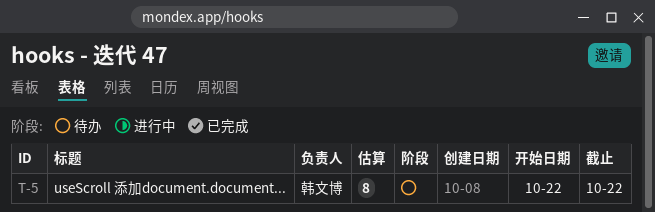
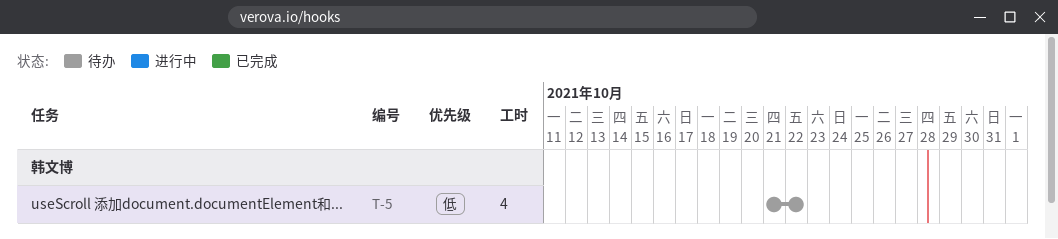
T-5, estimate: 8 -> 4
T-5, start: Oct 22 -> Oct 21

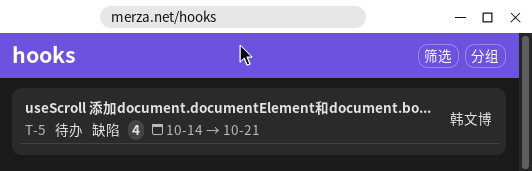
T-5, start: Oct 21 -> Oct 14
T-5, due: Oct 22 -> Oct 21

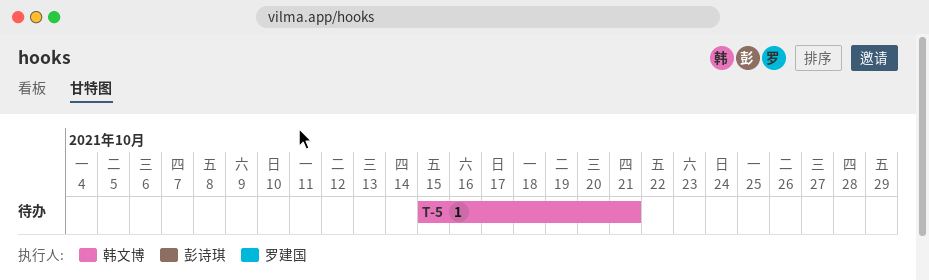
T-5, estimate: 4 -> 1
T-5, start: Oct 14 -> Oct 15

